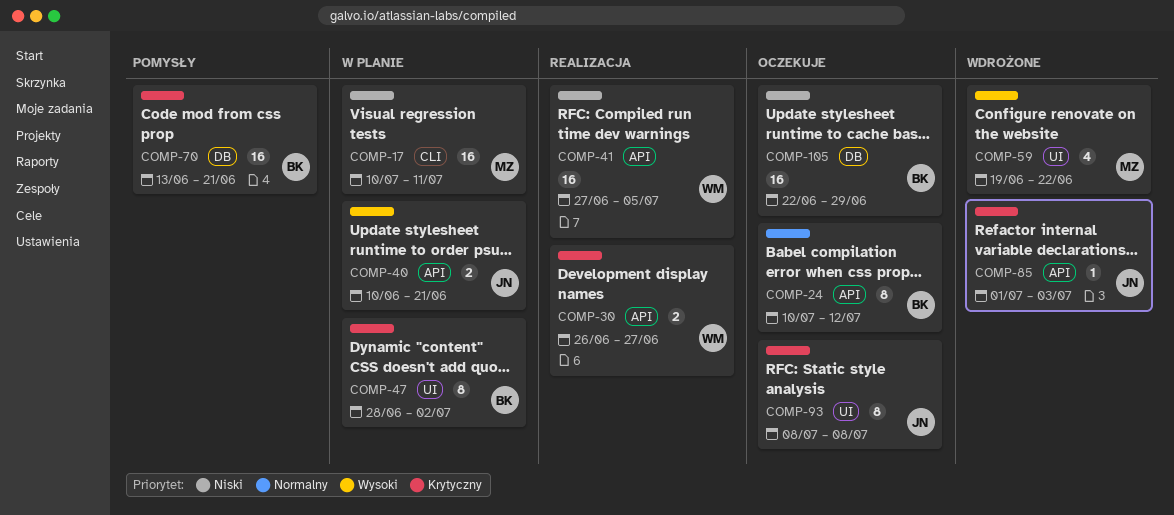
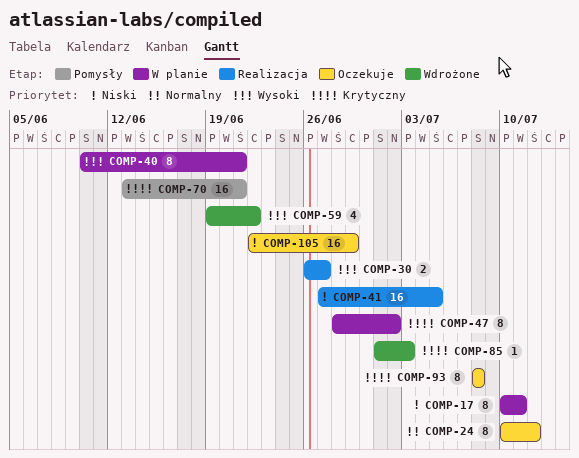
COMP-17, estimate: 16 -> 8
COMP-30, priority: Krytyczny -> Wysoki
COMP-40, estimate: 2 -> 8

